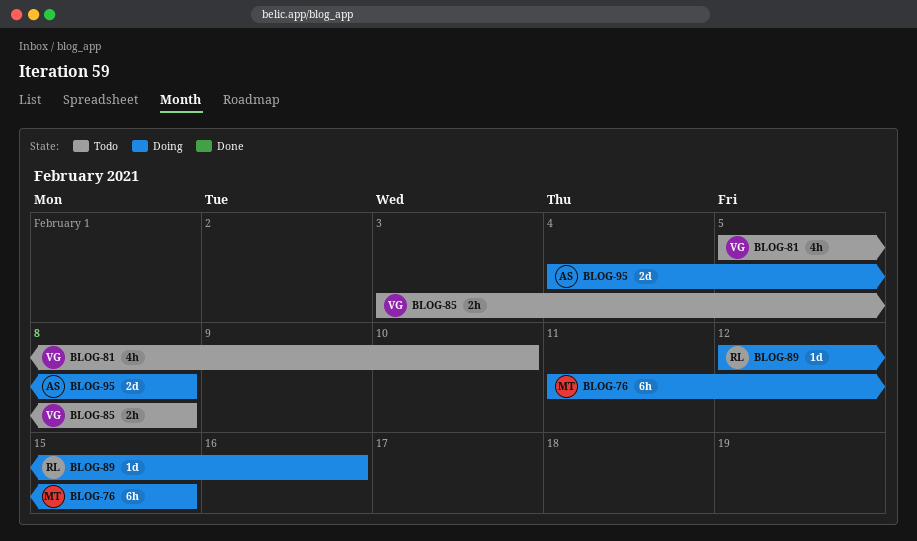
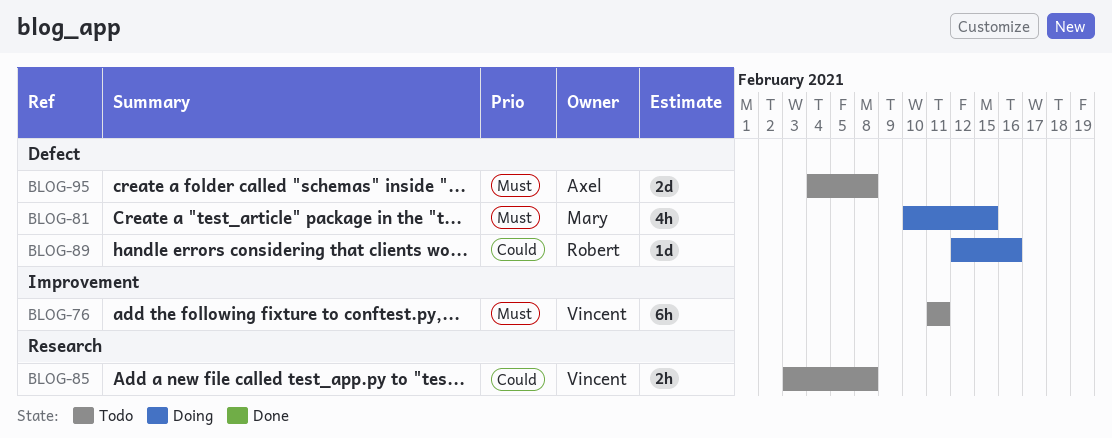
BLOG-76, status: Doing -> Todo
BLOG-76, owner: Mary -> Vincent
BLOG-76, due: Feb 15 -> Feb 11
BLOG-81, status: Todo -> Doing
BLOG-81, owner: Vincent -> Mary
BLOG-81, start: Feb 5 -> Feb 10
BLOG-81, due: Feb 10 -> Feb 15
BLOG-95, status: Doing -> Todo

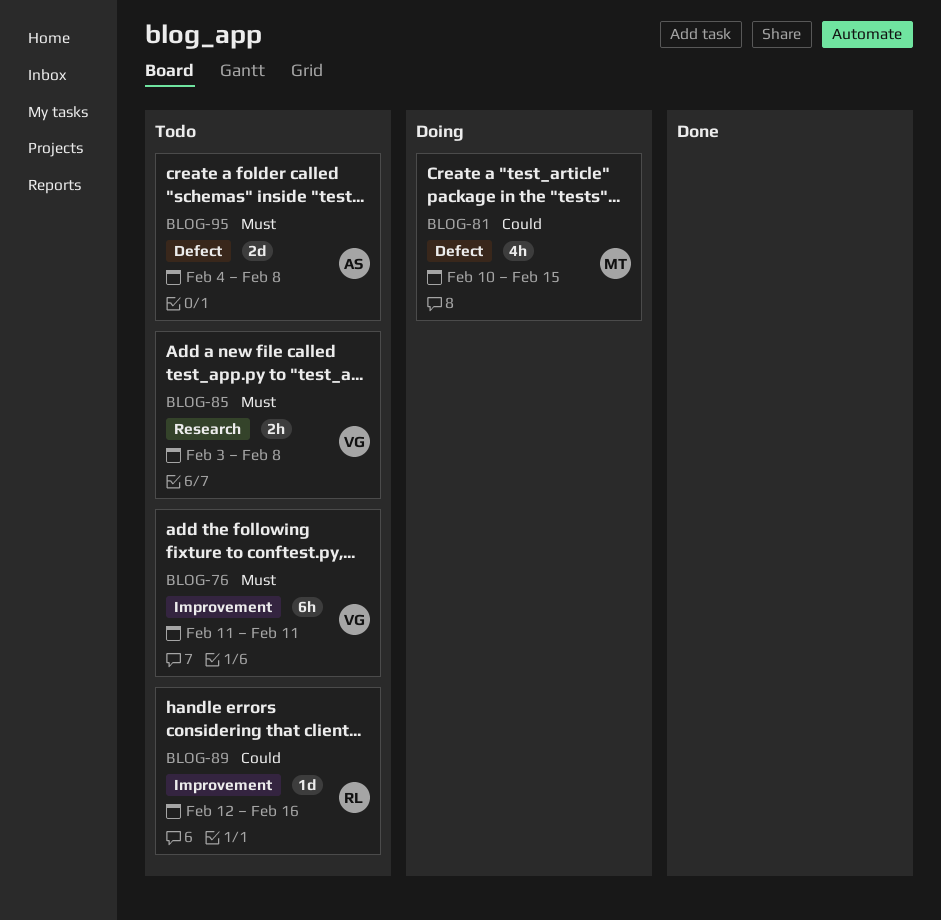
BLOG-81, priority: Must -> Could
BLOG-85, priority: Could -> Must
BLOG-89, status: Doing -> Todo
BLOG-89, label: Defect -> Improvement

